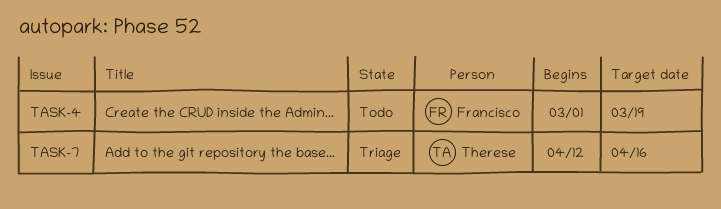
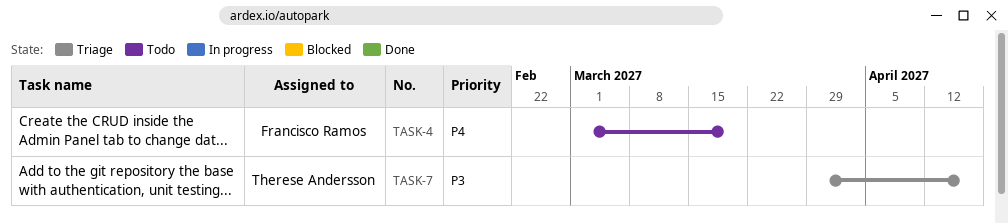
TASK-7, start: Apr 12 -> Mar 29

